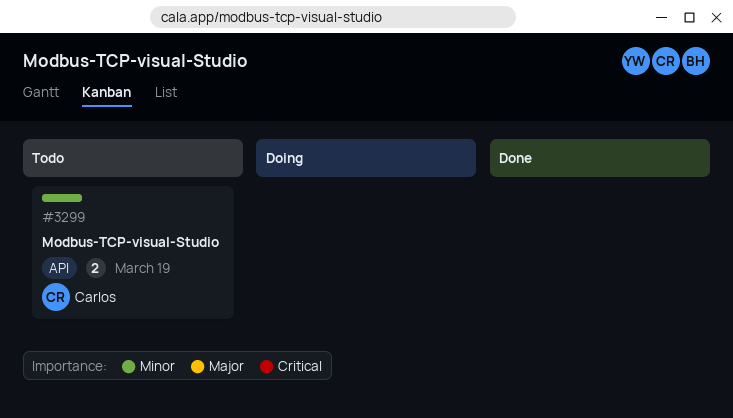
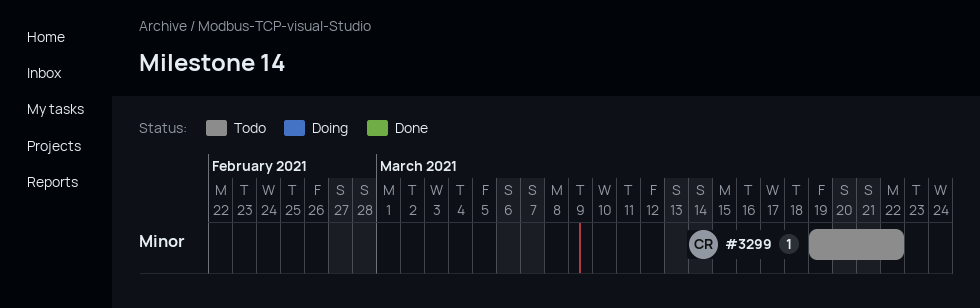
#3299, estimate: 2 -> 1
#3299, due: Mar 19 -> Mar 22

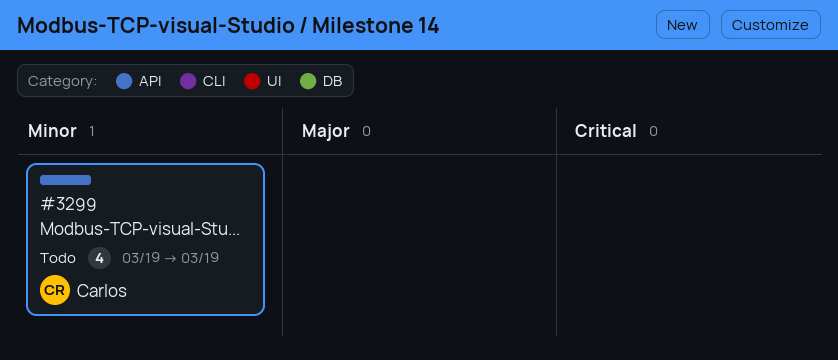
#3299, estimate: 1 -> 4
#3299, due: Mar 22 -> Mar 19

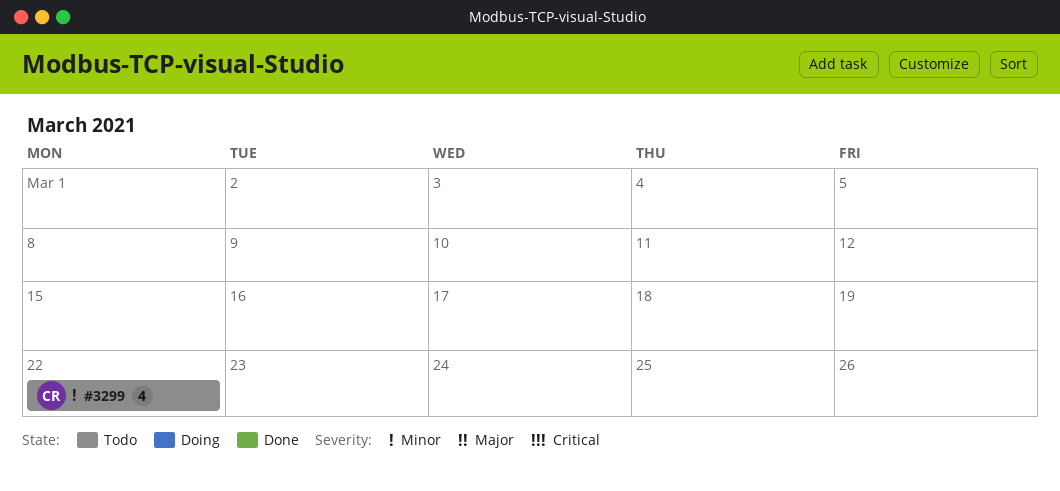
#3299, start: Mar 19 -> Mar 22
#3299, due: Mar 19 -> Mar 22

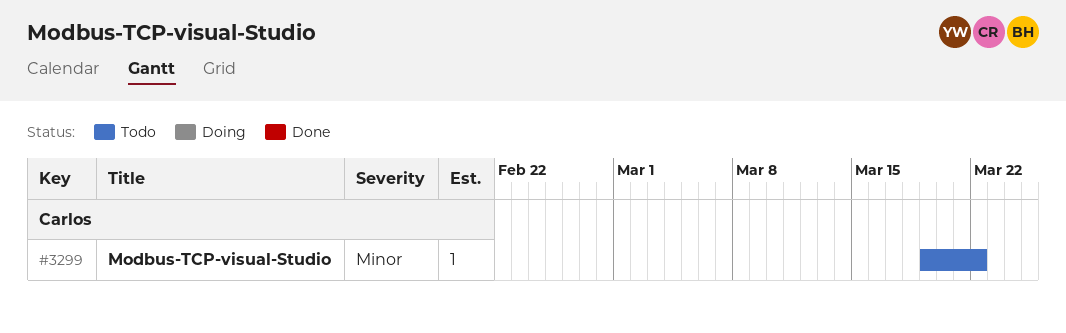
#3299, estimate: 4 -> 1
#3299, start: Mar 22 -> Mar 19

